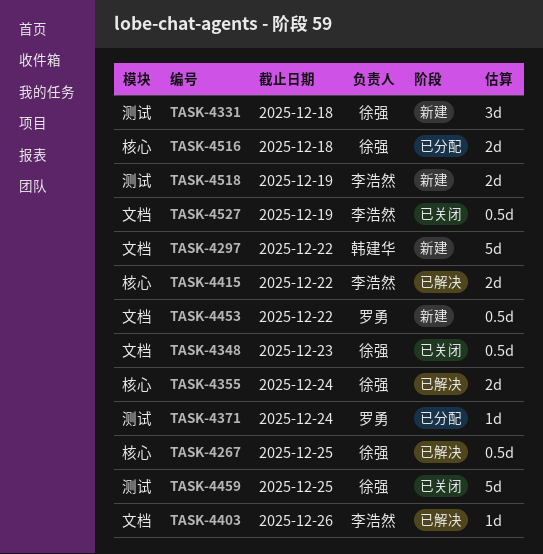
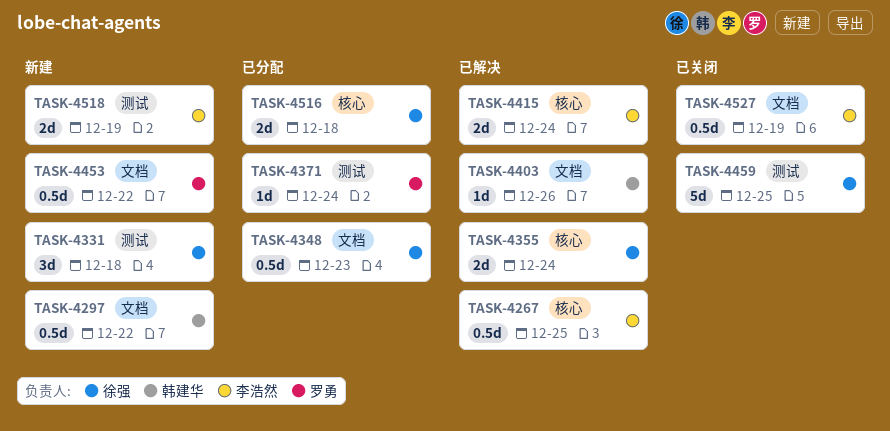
TASK-4267, owner: 徐强 -> 李浩然
TASK-4297, estimate: 5d -> 0.5d
TASK-4348, status: 已关闭 -> 已分配
TASK-4403, owner: 李浩然 -> 韩建华
TASK-4415, due: Dec 22 -> Dec 24

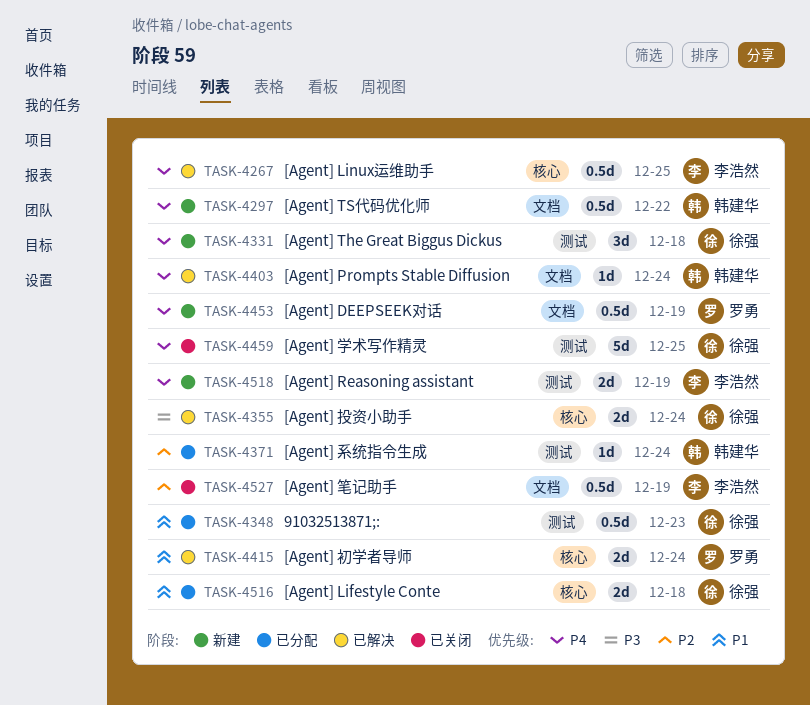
TASK-4348, label: 文档 -> 测试
TASK-4371, owner: 罗勇 -> 韩建华
TASK-4403, due: Dec 26 -> Dec 24
TASK-4415, owner: 李浩然 -> 罗勇
TASK-4453, due: Dec 22 -> Dec 19

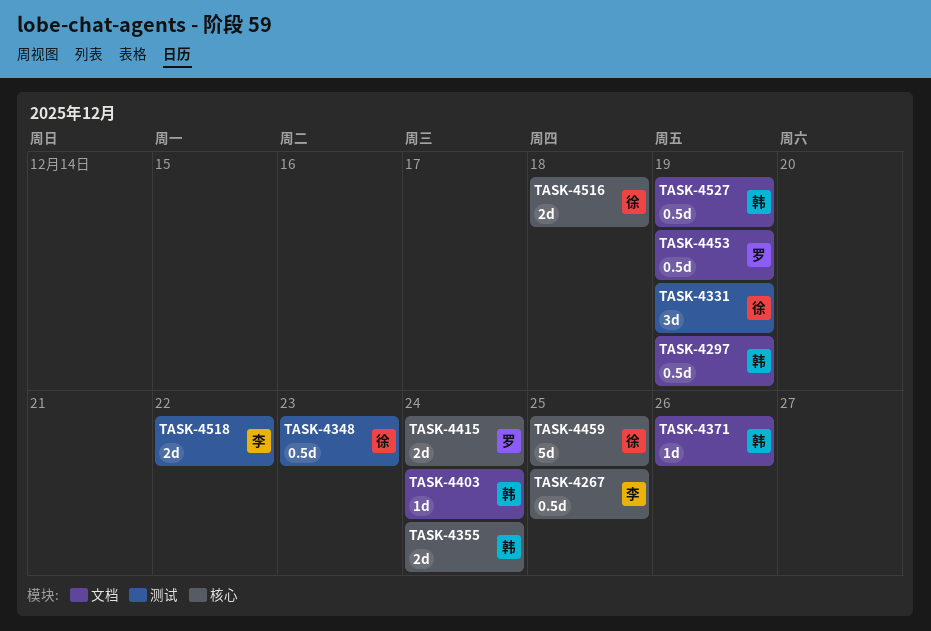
TASK-4297, due: Dec 22 -> Dec 19
TASK-4331, due: Dec 18 -> Dec 19
TASK-4355, owner: 徐强 -> 韩建华
TASK-4371, label: 测试 -> 文档
TASK-4371, due: Dec 24 -> Dec 26
TASK-4459, label: 测试 -> 核心
TASK-4518, due: Dec 19 -> Dec 22
TASK-4527, owner: 李浩然 -> 韩建华

